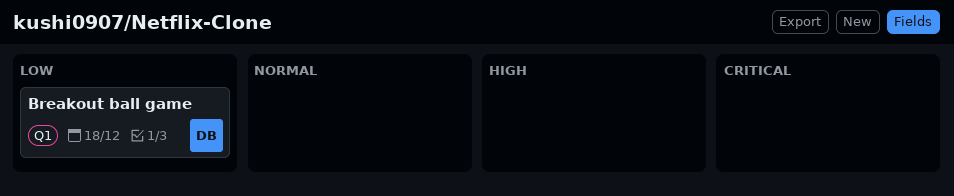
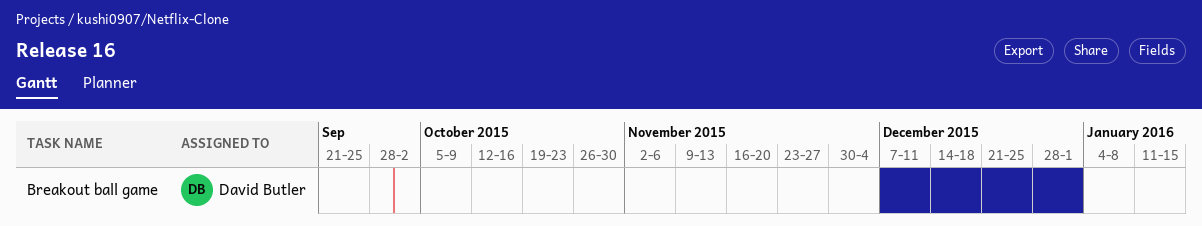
Breakout ball game, due: Dec 18 -> Jan 1

